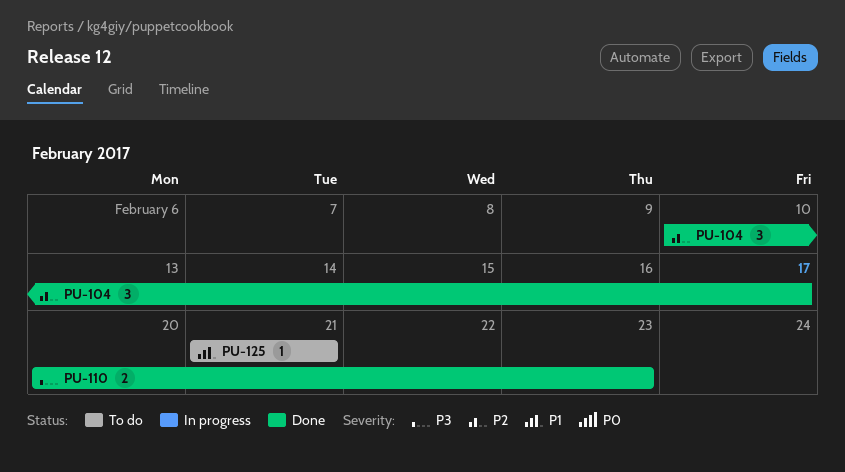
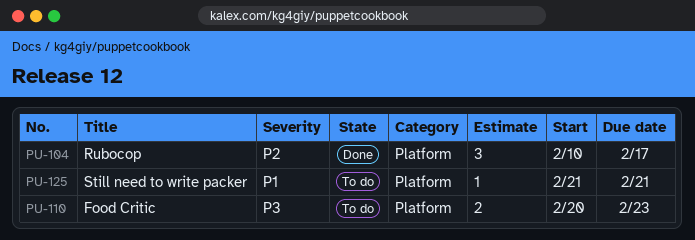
PU-110, status: Done -> To do

